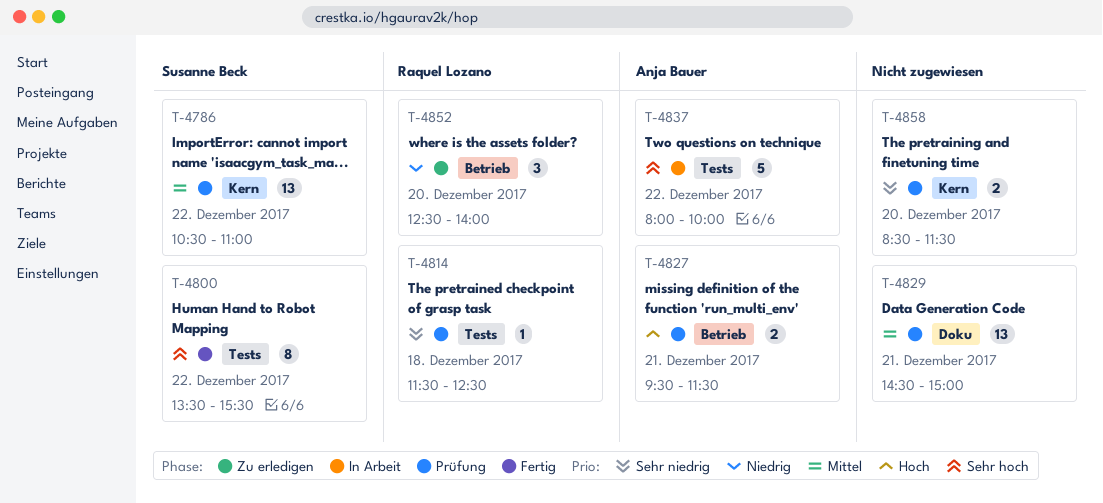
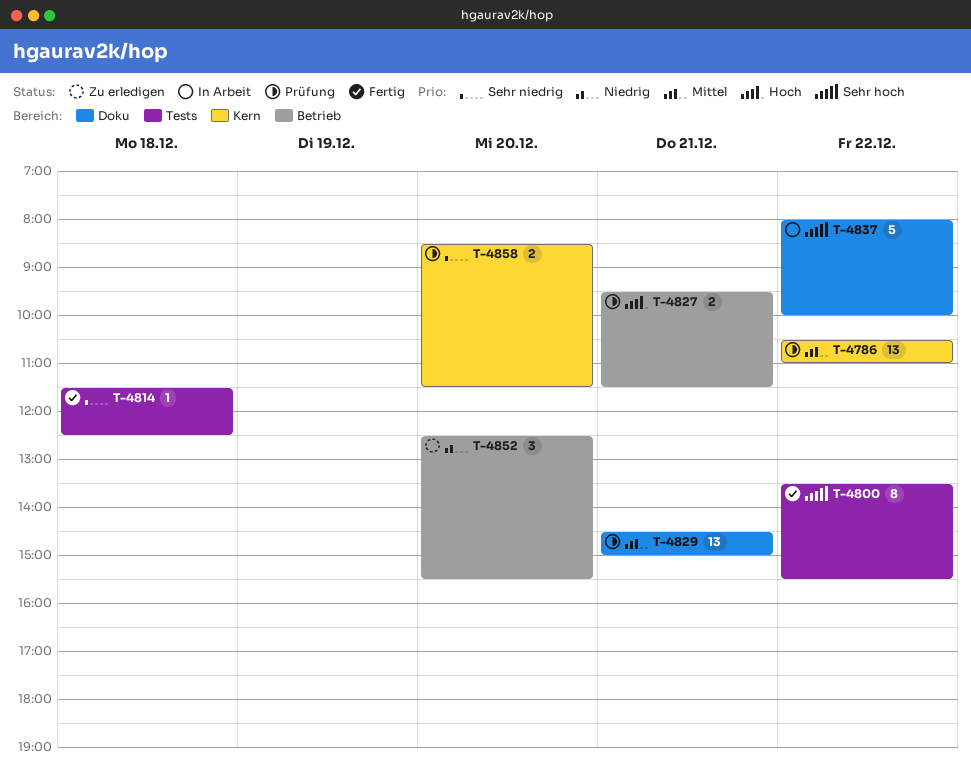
T-4814, status: Prüfung -> Fertig
T-4837, label: Tests -> Doku
T-4852, ends: 14:00 -> 15:30

